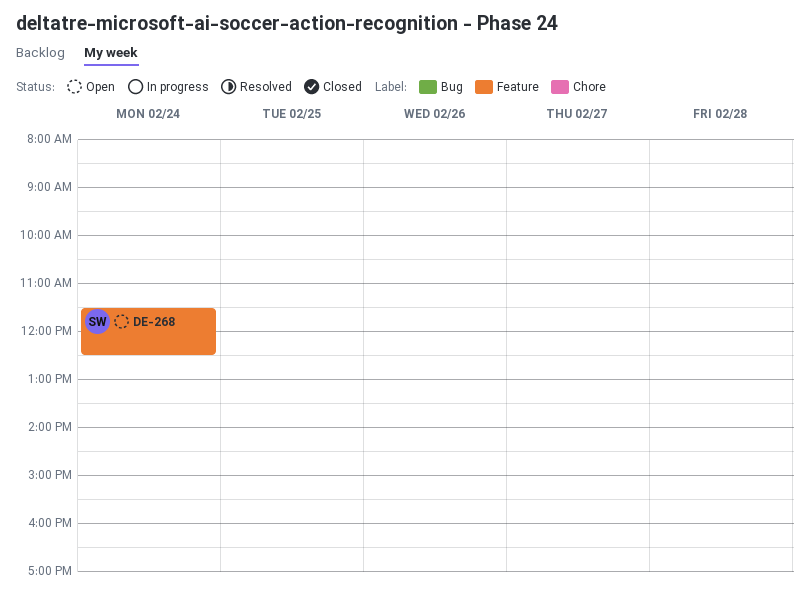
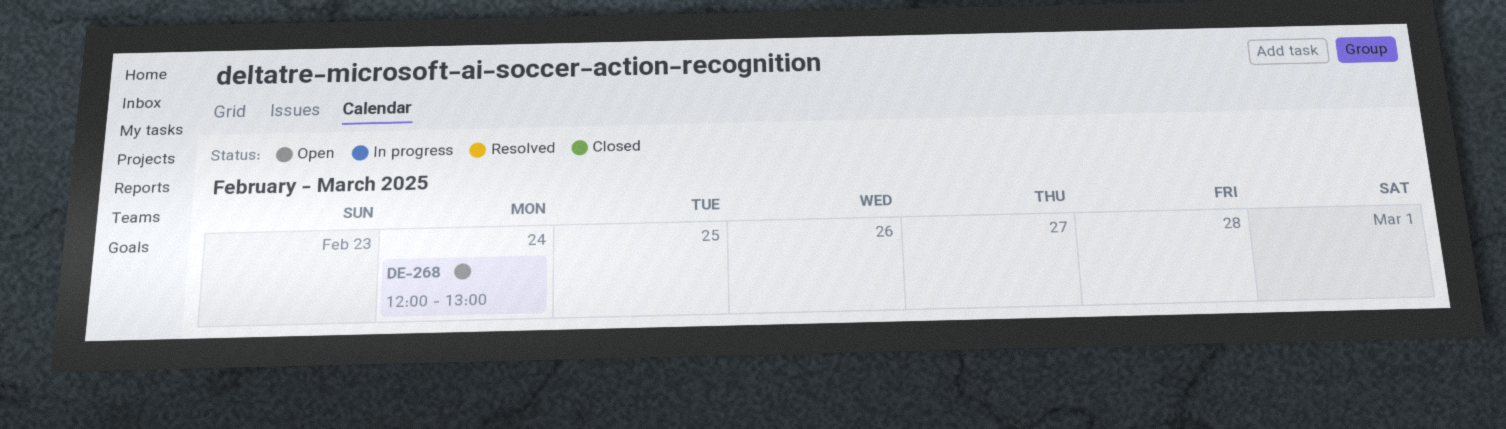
DE-268, begins: 11:30 -> 12:00
DE-268, ends: 12:30 -> 13:00

